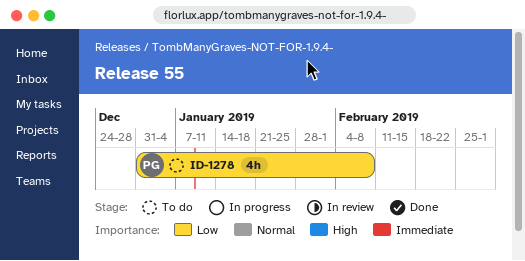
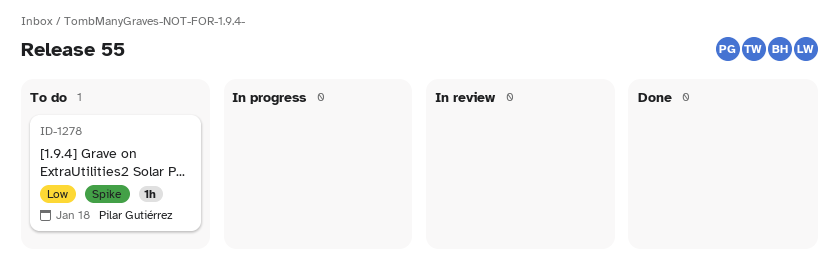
ID-1278, estimate: 4h -> 1h
ID-1278, due: Feb 8 -> Jan 18

